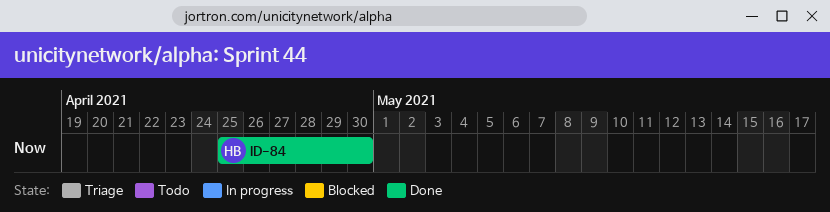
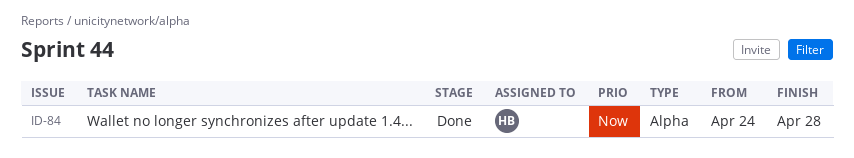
ID-84, start: Apr 25 -> Apr 24
ID-84, due: Apr 30 -> Apr 28

